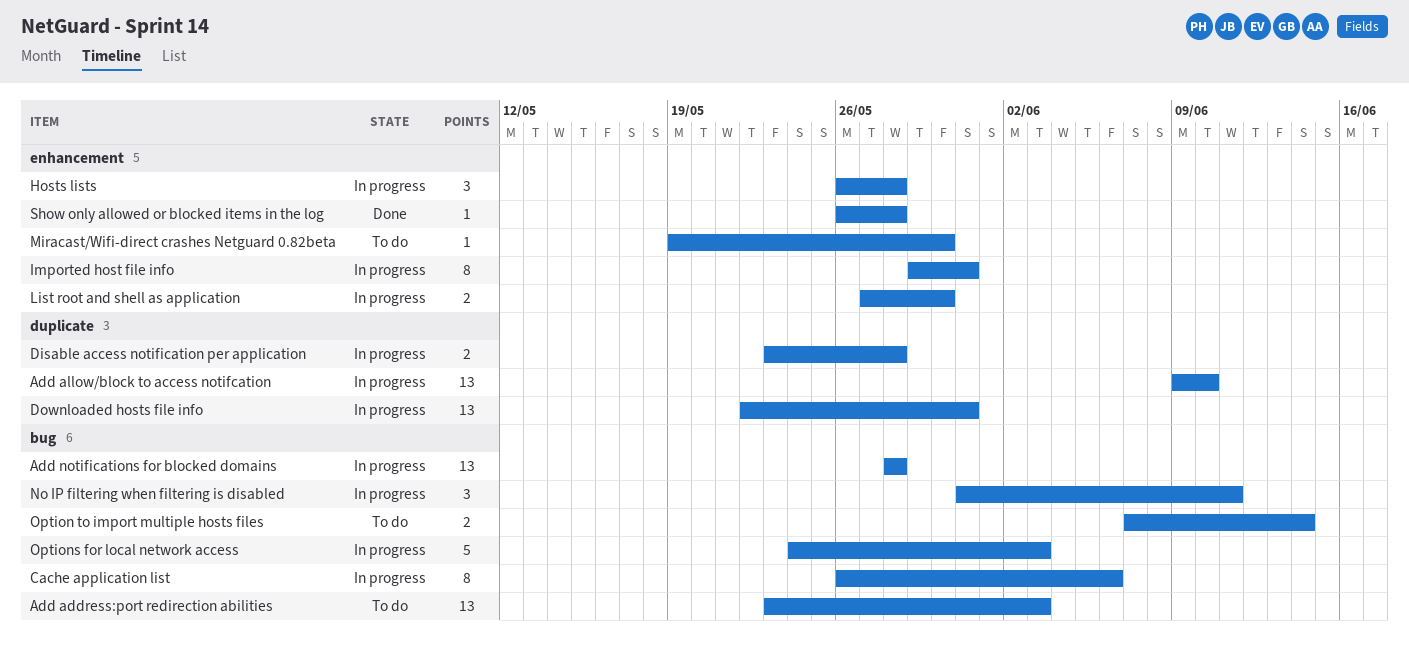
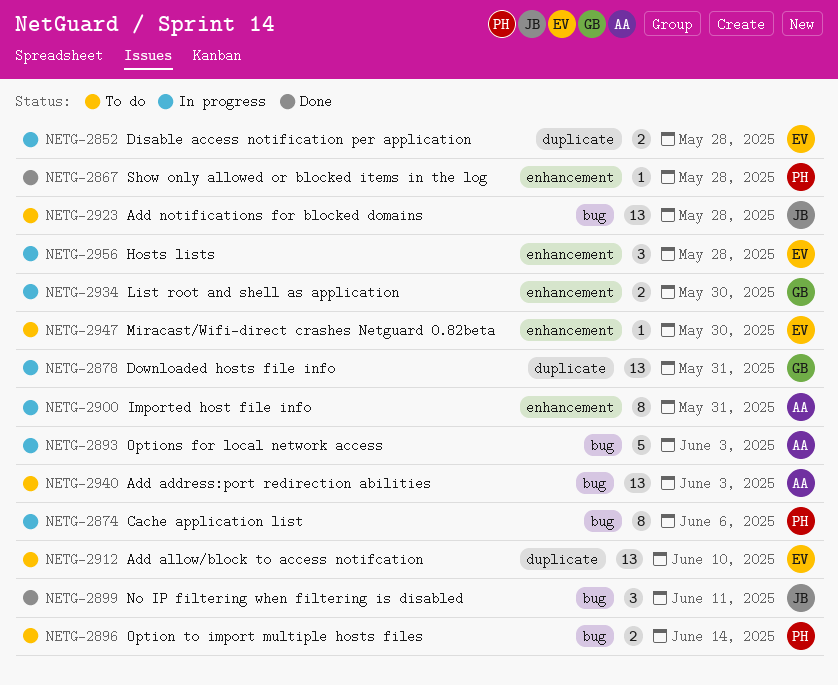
Add allow/block to access notifcation, status: In progress -> To do
Add notifications for blocked domains, status: In progress -> To do
No IP filtering when filtering is disabled, status: In progress -> Done

